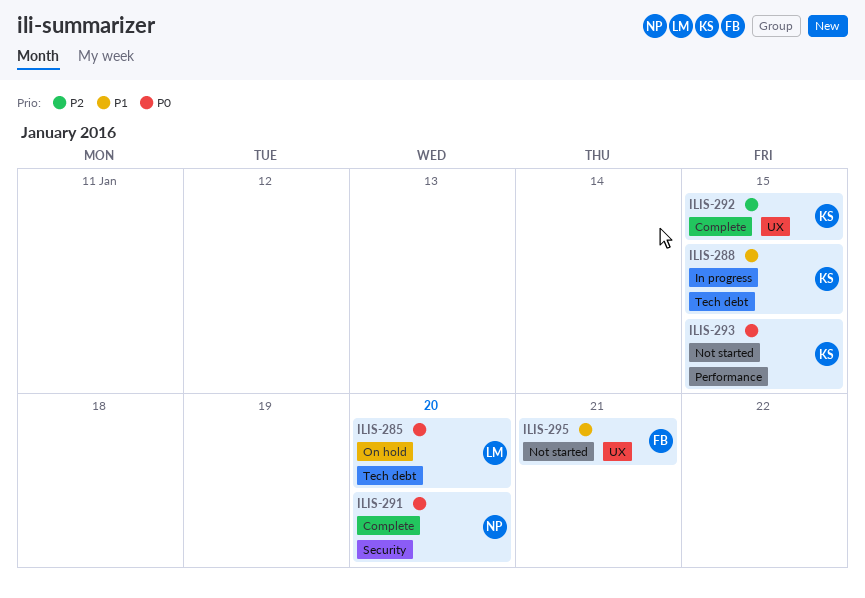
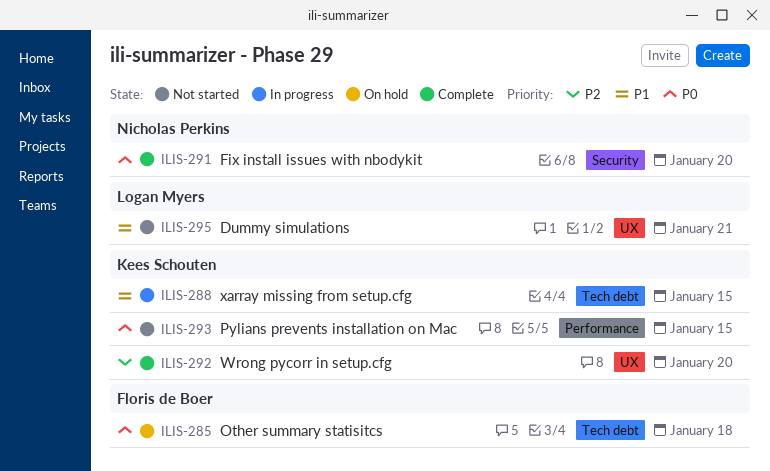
ILIS-285, owner: Logan Myers -> Floris de Boer
ILIS-285, due: Jan 20 -> Jan 18
ILIS-292, due: Jan 15 -> Jan 20
ILIS-295, owner: Floris de Boer -> Logan Myers

